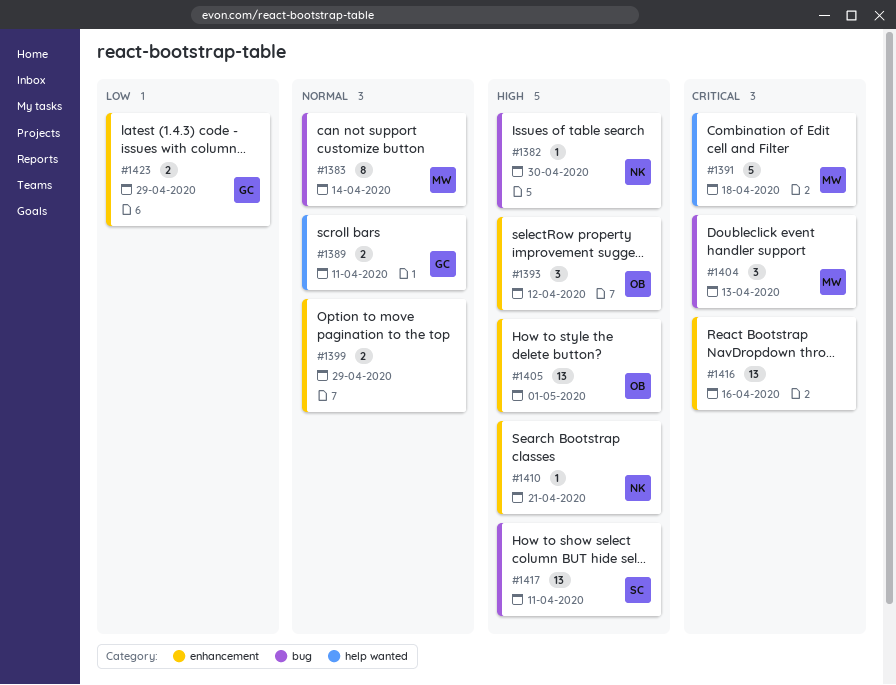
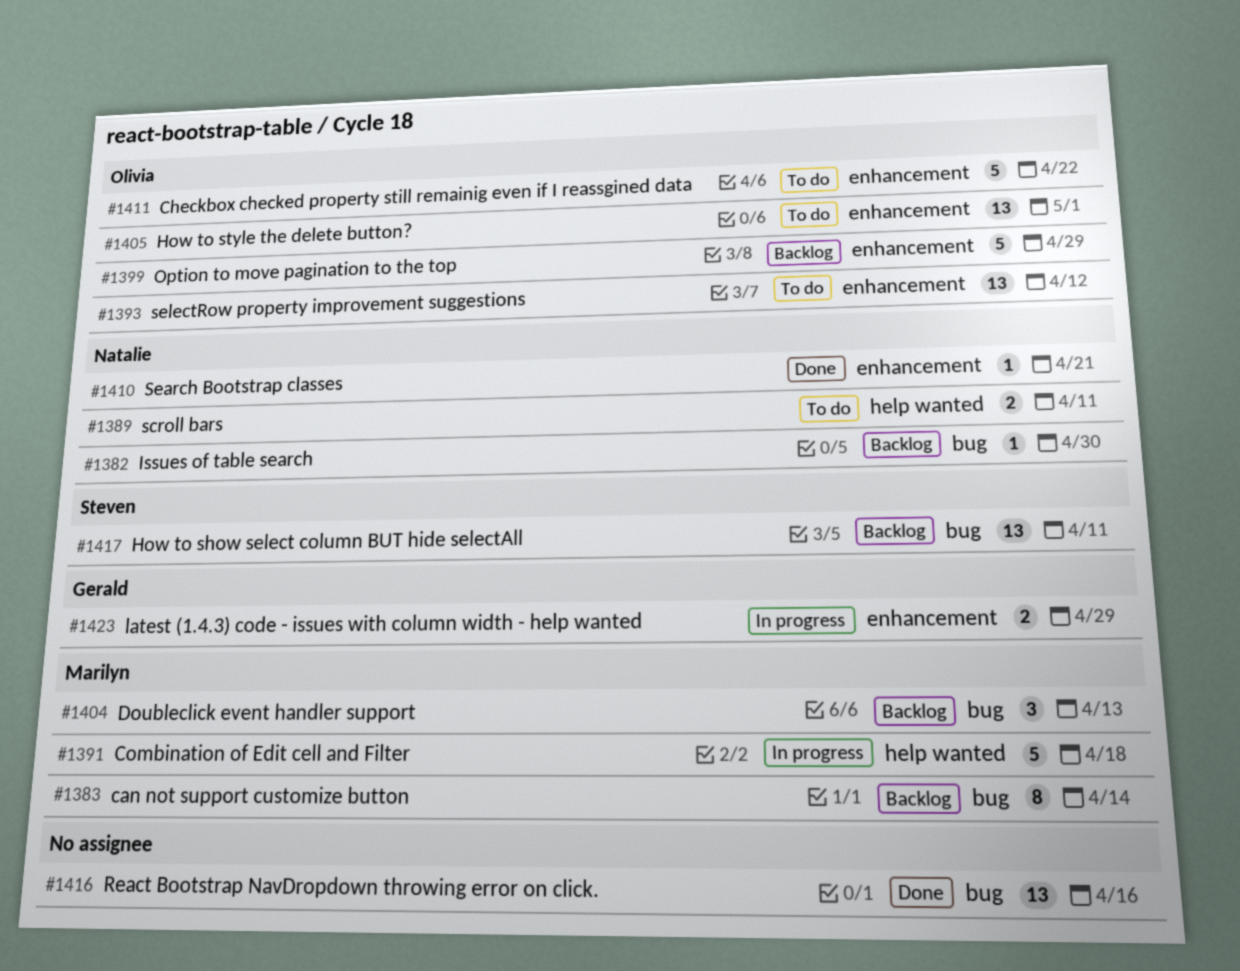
#1389, owner: Gerald -> Natalie
#1393, estimate: 3 -> 13
#1399, owner: none -> Olivia
#1399, estimate: 2 -> 5
#1411: none -> present
#1416, label: enhancement -> bug

